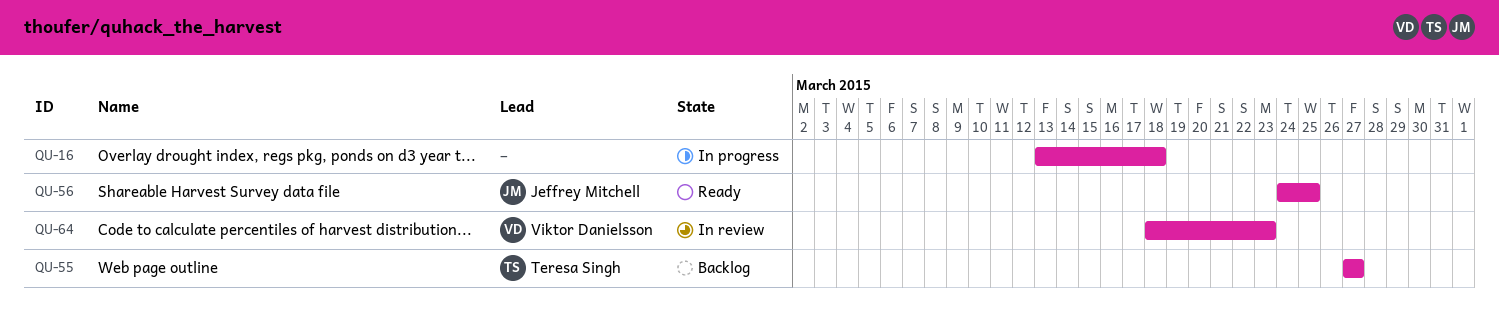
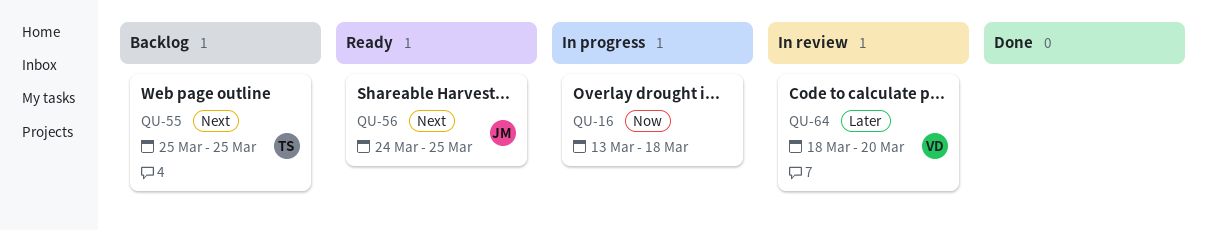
QU-55, start: Mar 27 -> Mar 25
QU-55, due: Mar 27 -> Mar 25
QU-64, due: Mar 23 -> Mar 20

